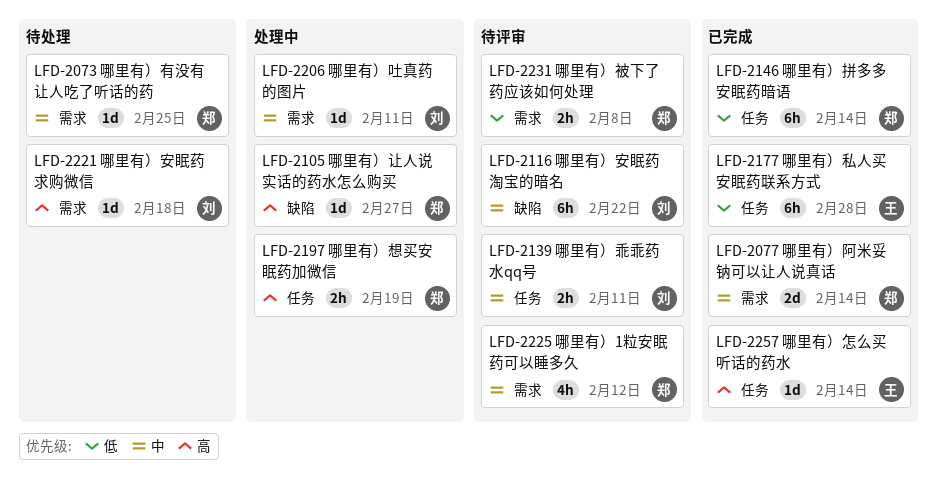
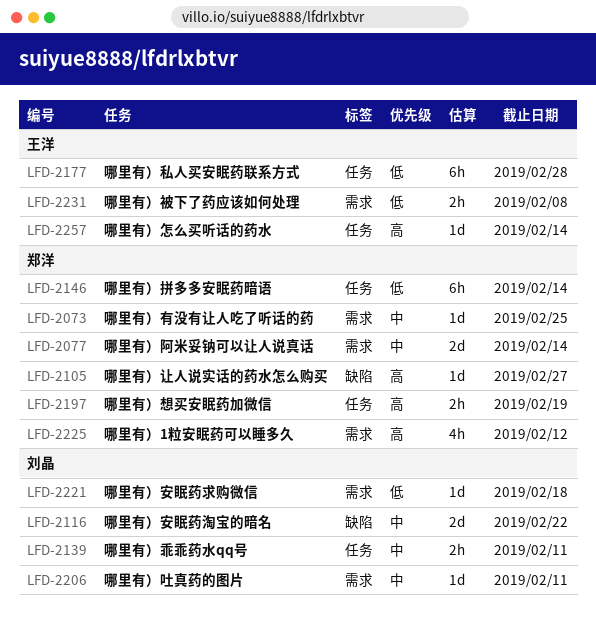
LFD-2116, estimate: 6h -> 2d
LFD-2221, priority: 高 -> 低
LFD-2225, priority: 中 -> 高
LFD-2231, owner: 郑洋 -> 王洋

